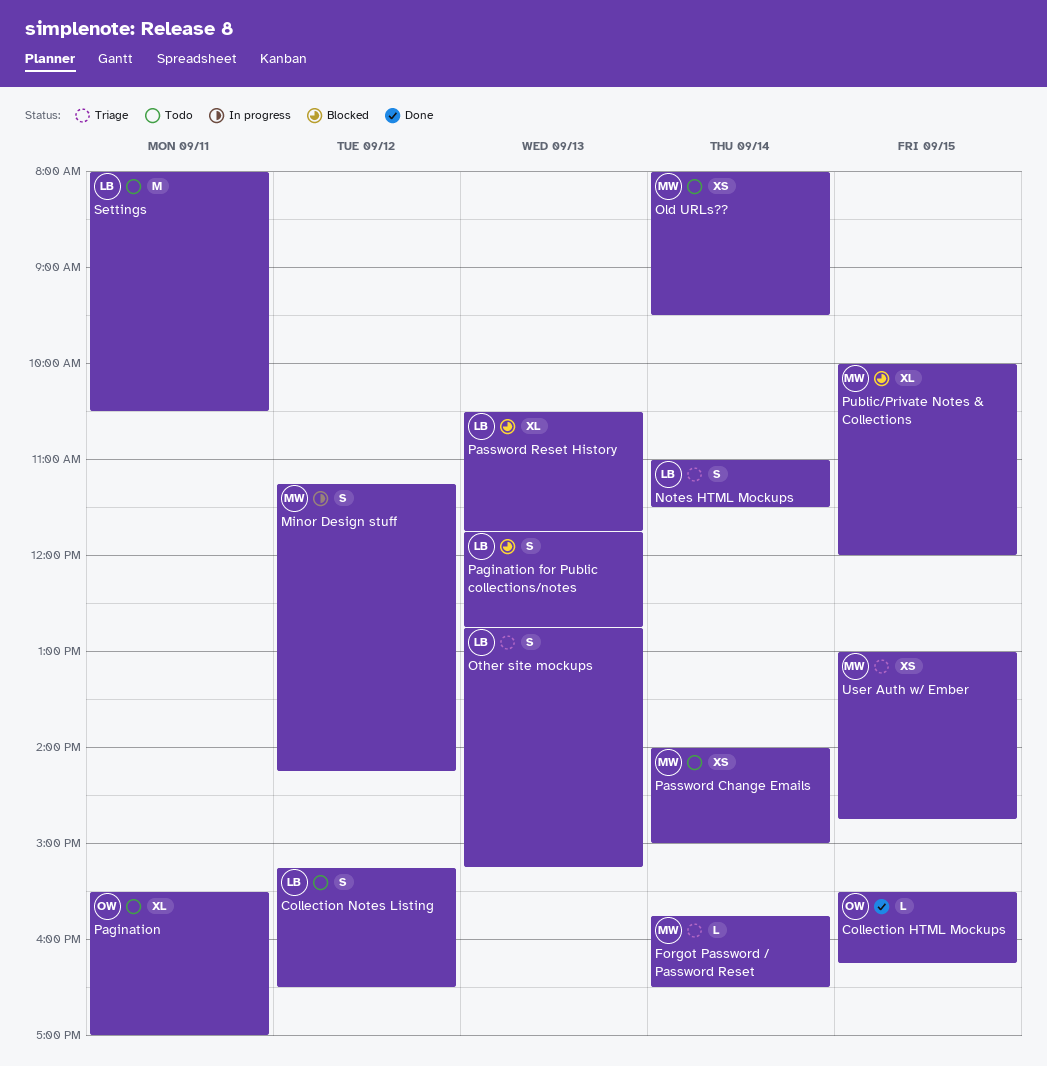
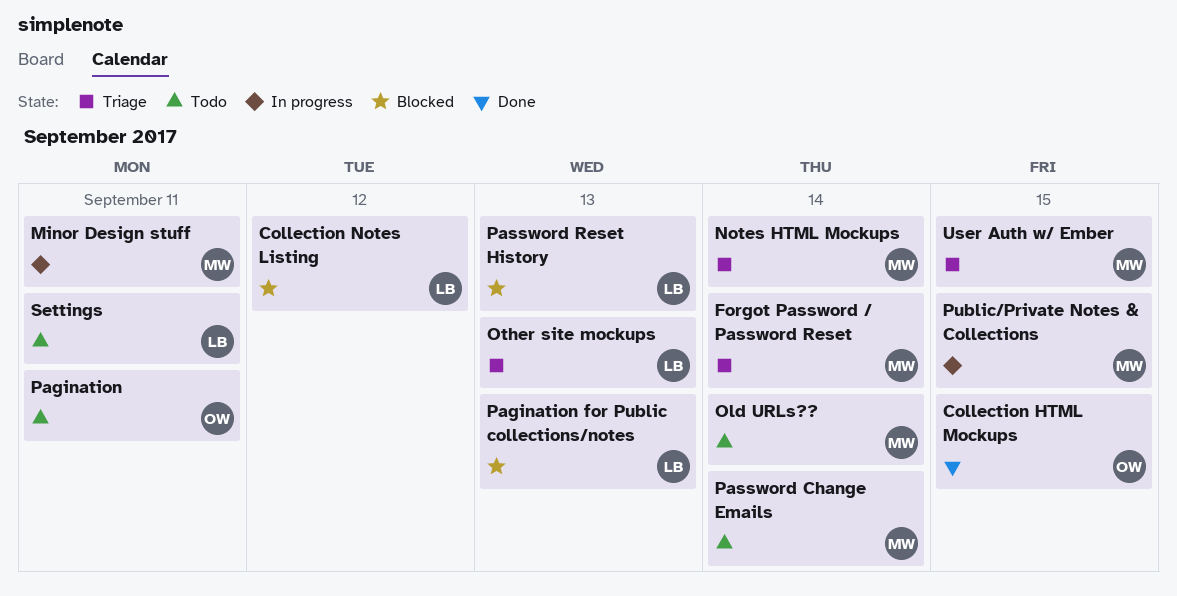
Collection Notes Listing, status: Todo -> Blocked
Minor Design stuff, day: Sep 12 -> Sep 11
Notes HTML Mockups, owner: LB -> MW
Public/Private Notes & Collections, status: Blocked -> In progress

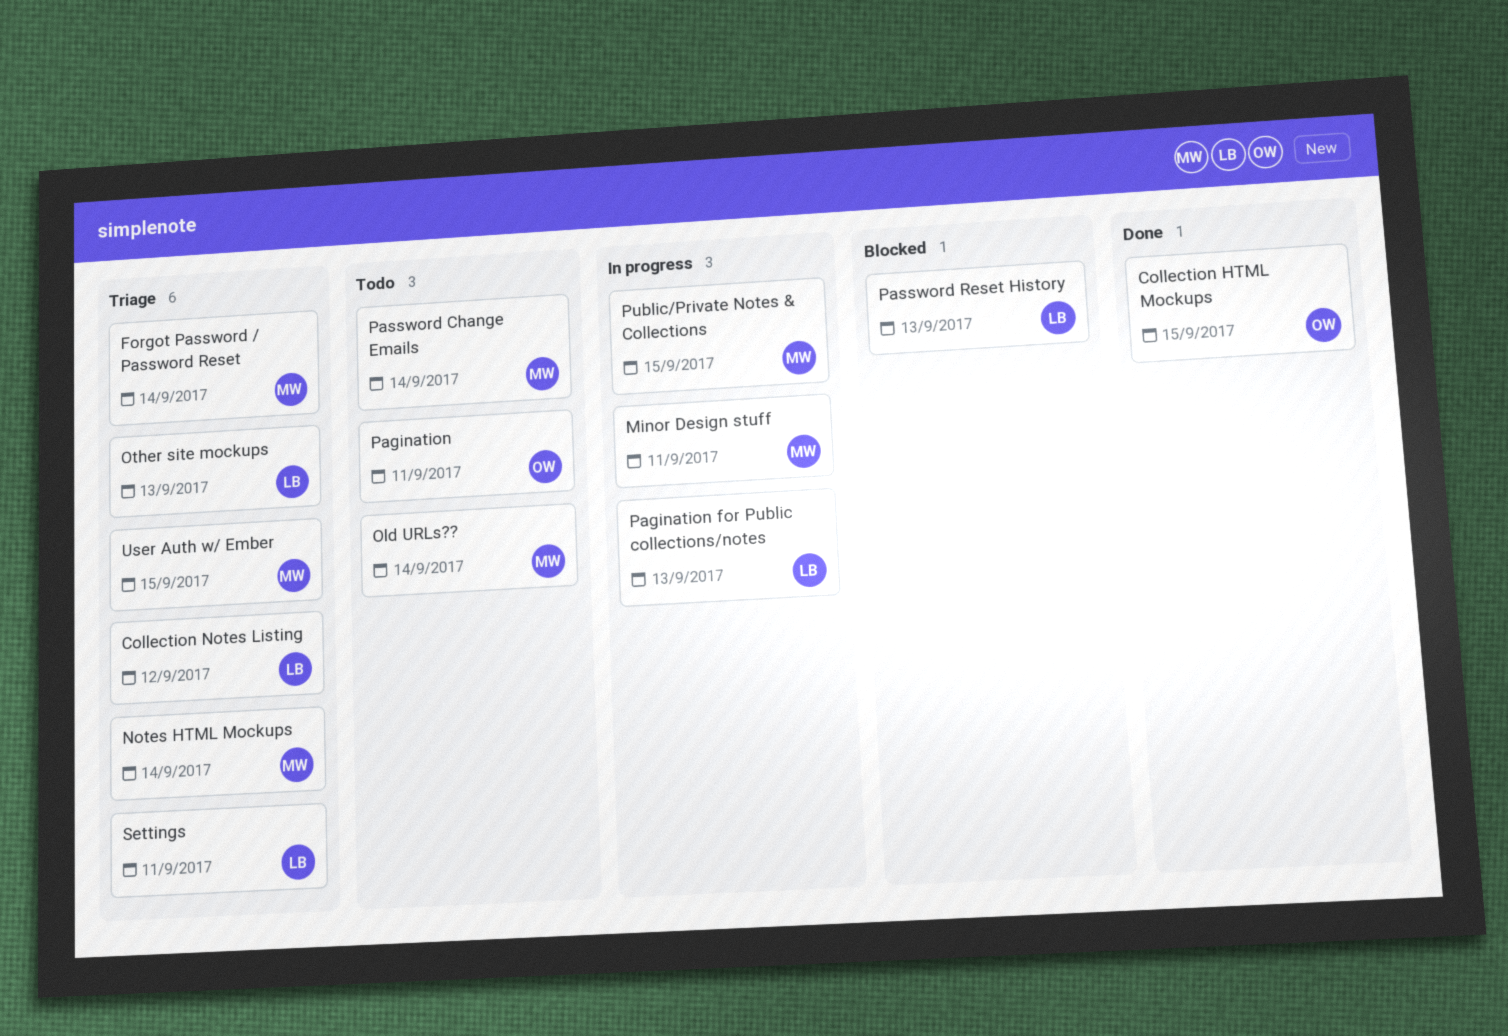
Collection Notes Listing, status: Blocked -> Triage
Pagination for Public collections/notes, status: Blocked -> In progress
Settings, status: Todo -> Triage

